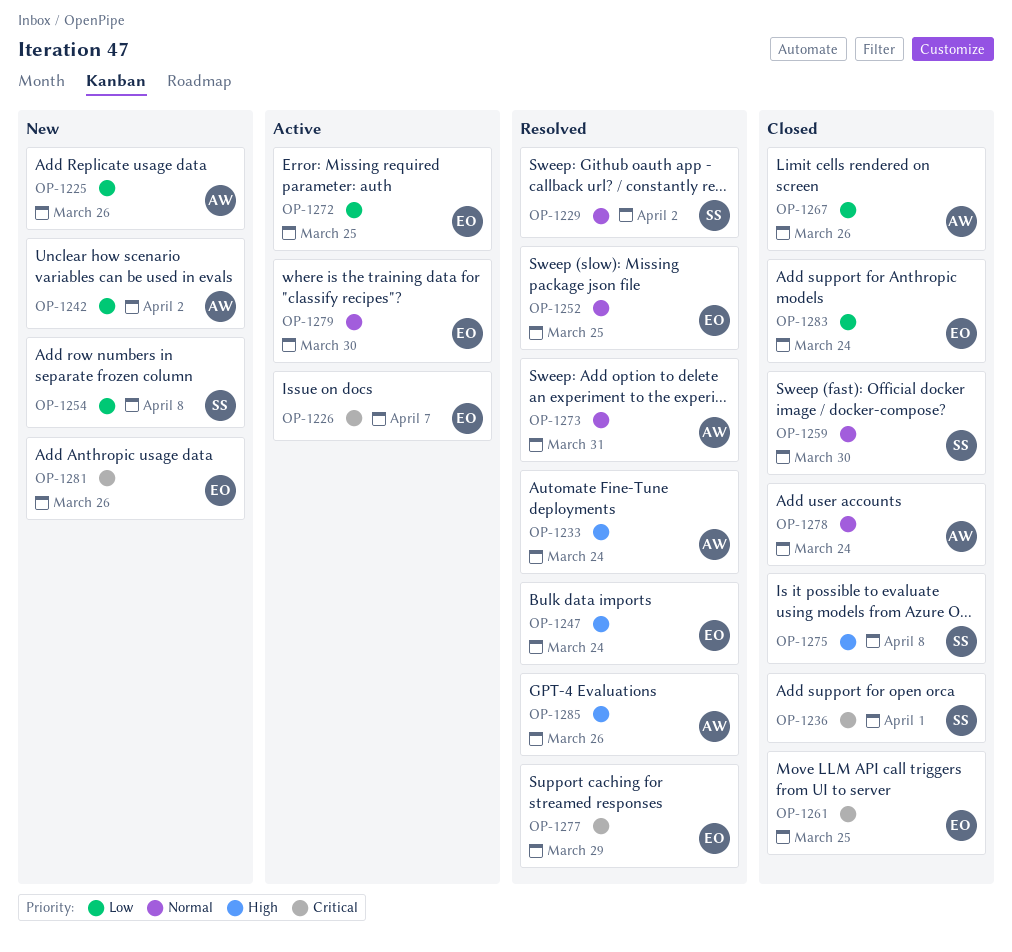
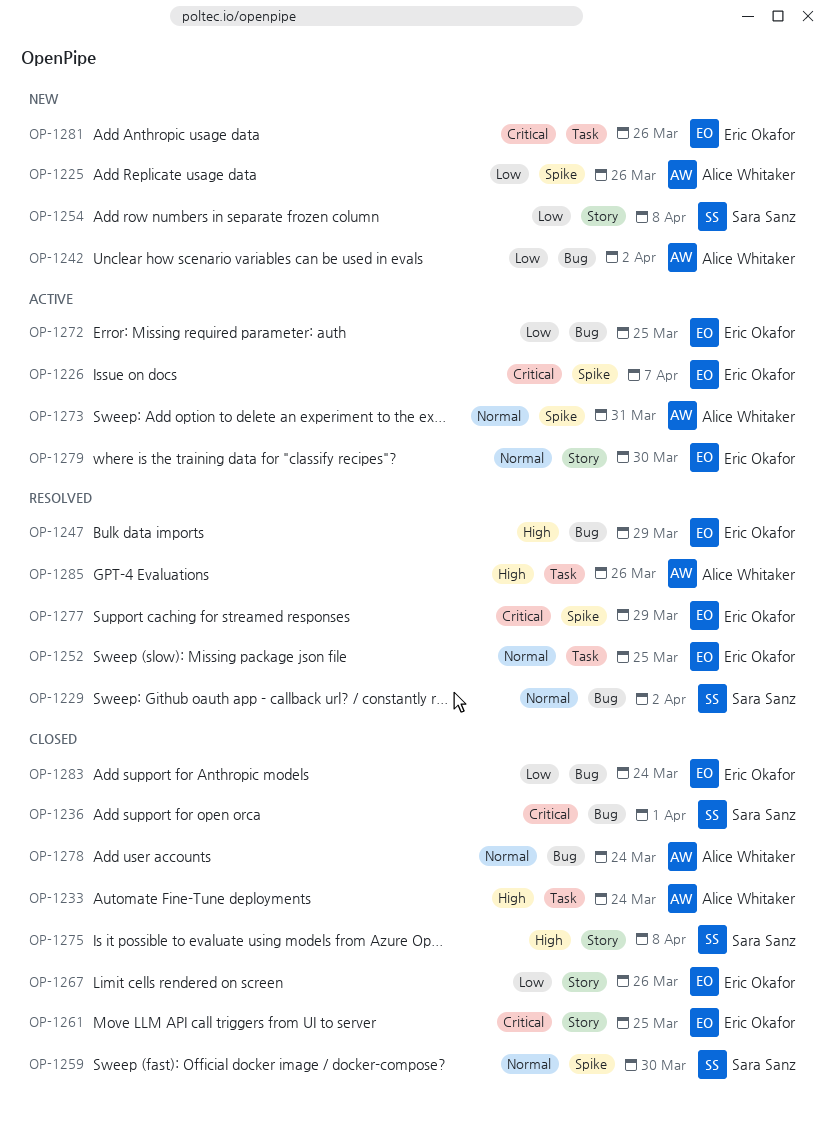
OP-1233, status: Resolved -> Closed
OP-1247, due: Mar 24 -> Mar 29
OP-1267, owner: Alice Whitaker -> Eric Okafor
OP-1273, status: Resolved -> Active

